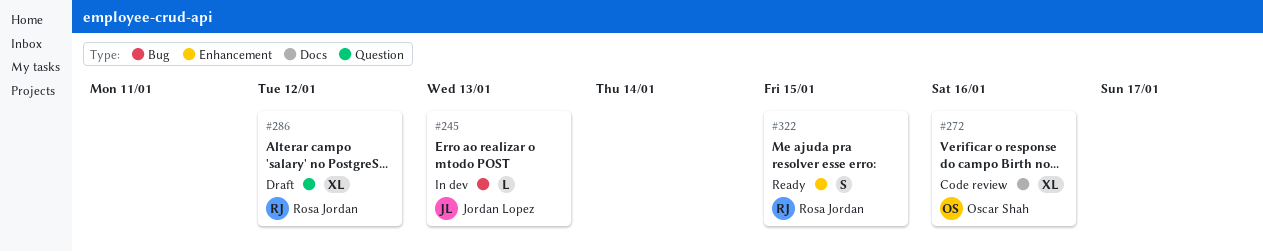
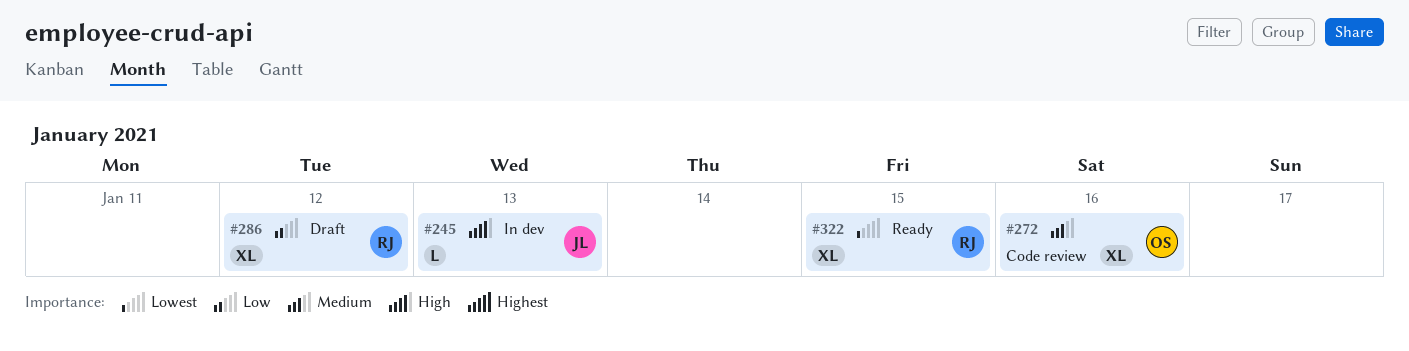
#322, estimate: S -> XL

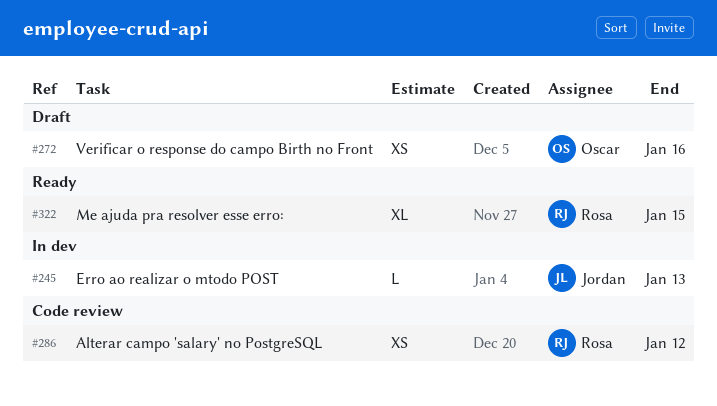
#272, status: Code review -> Draft
#272, estimate: XL -> XS
#286, status: Draft -> Code review
#286, estimate: XL -> XS

